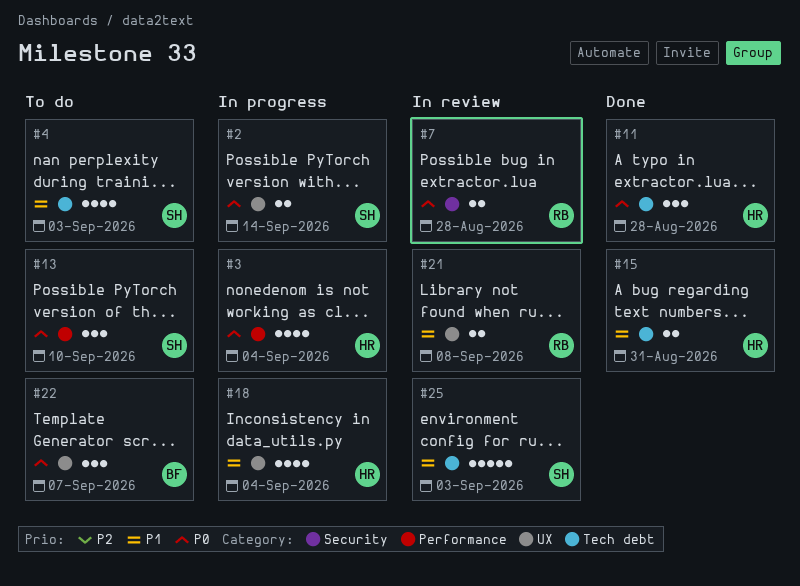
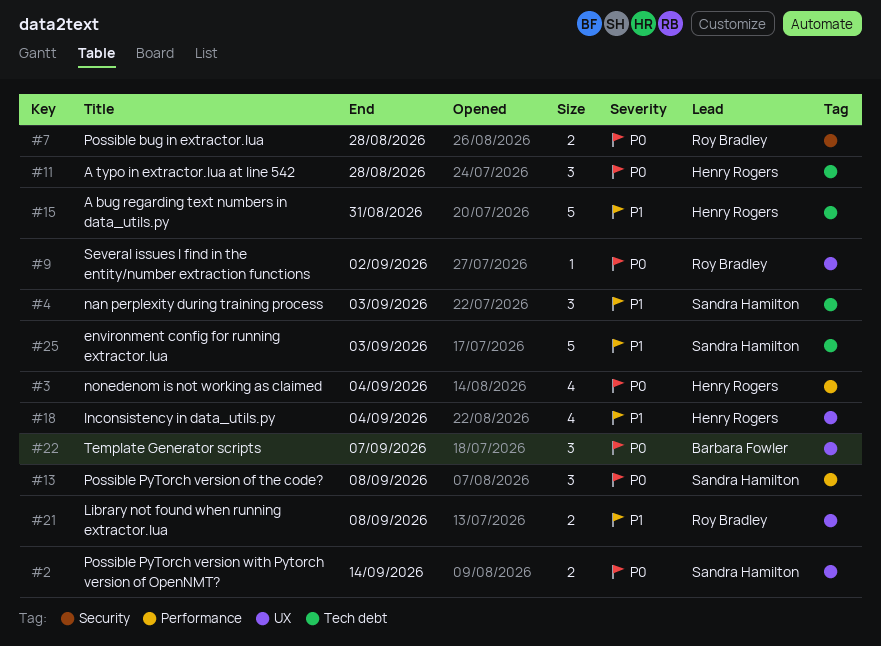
#4, estimate: 4 -> 3
#9: none -> present
#13, due: Sep 10 -> Sep 8
#15, estimate: 2 -> 5

